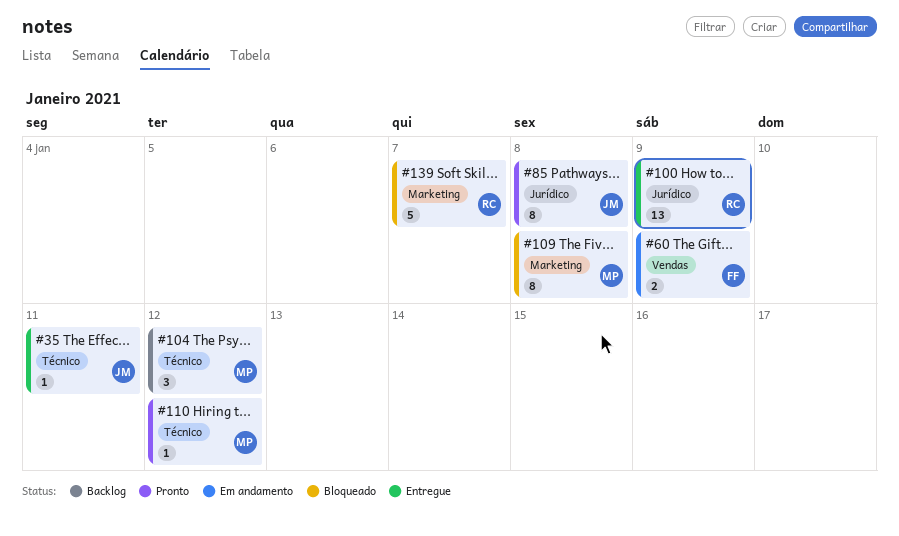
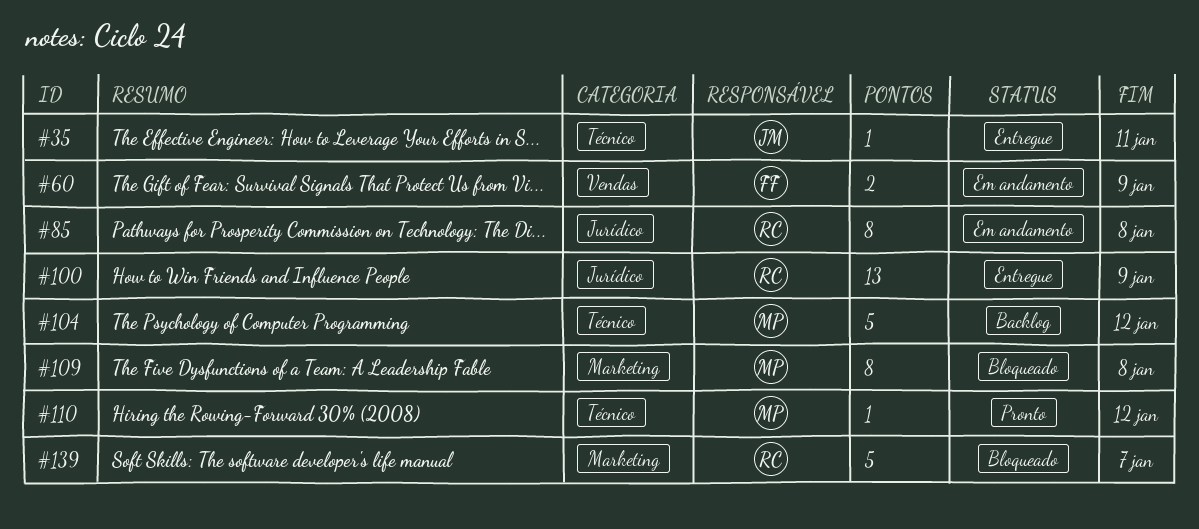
#85, status: Pronto -> Em andamento
#85, owner: JM -> RC
#104, estimate: 3 -> 5

